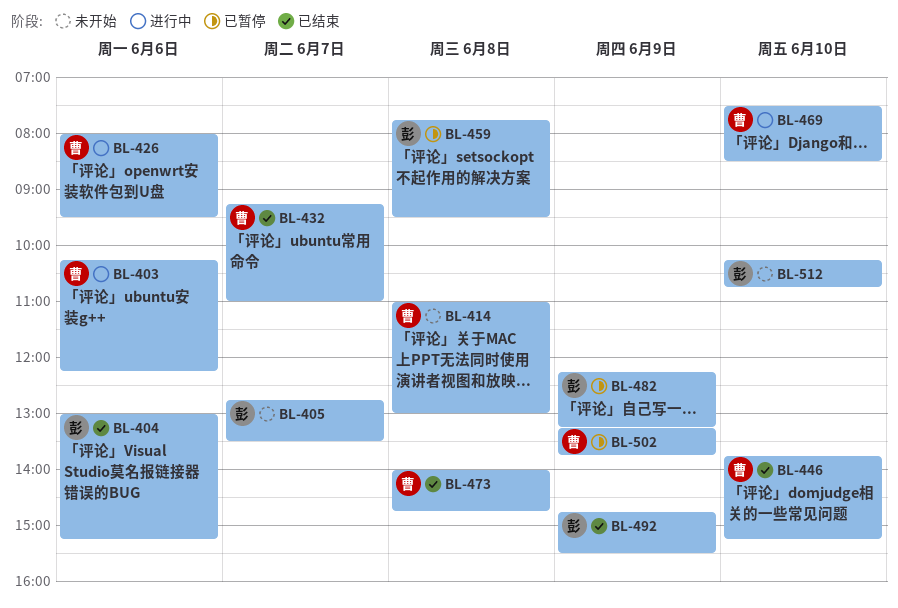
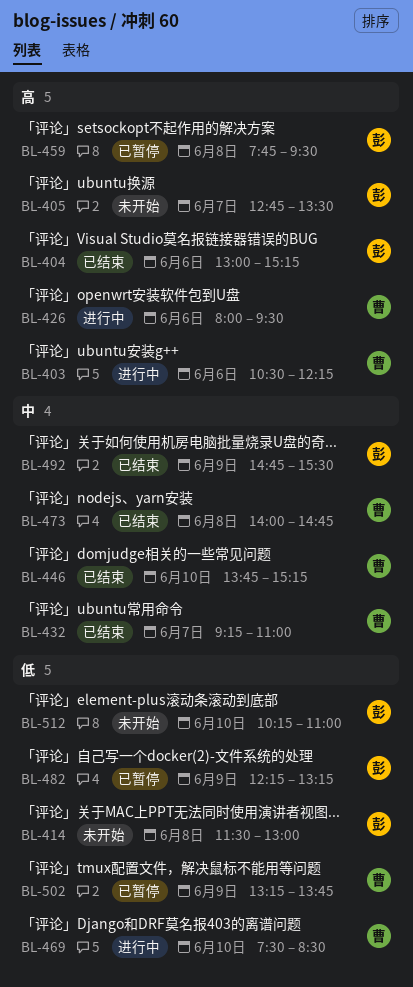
BL-403, begins: 10:15 -> 10:30
BL-414, owner: 曹 -> 彭
BL-414, begins: 11:00 -> 11:30
BL-512, ends: 10:45 -> 11:00

